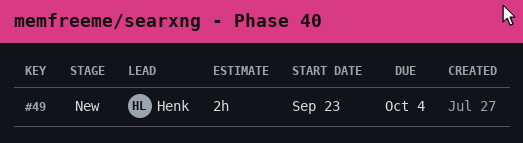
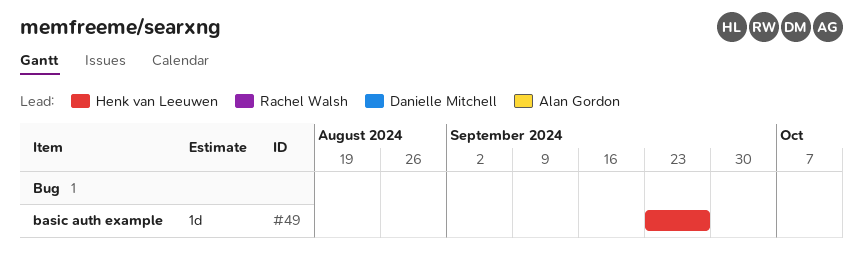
#49, estimate: 2h -> 1d
#49, due: Oct 4 -> Sep 27

